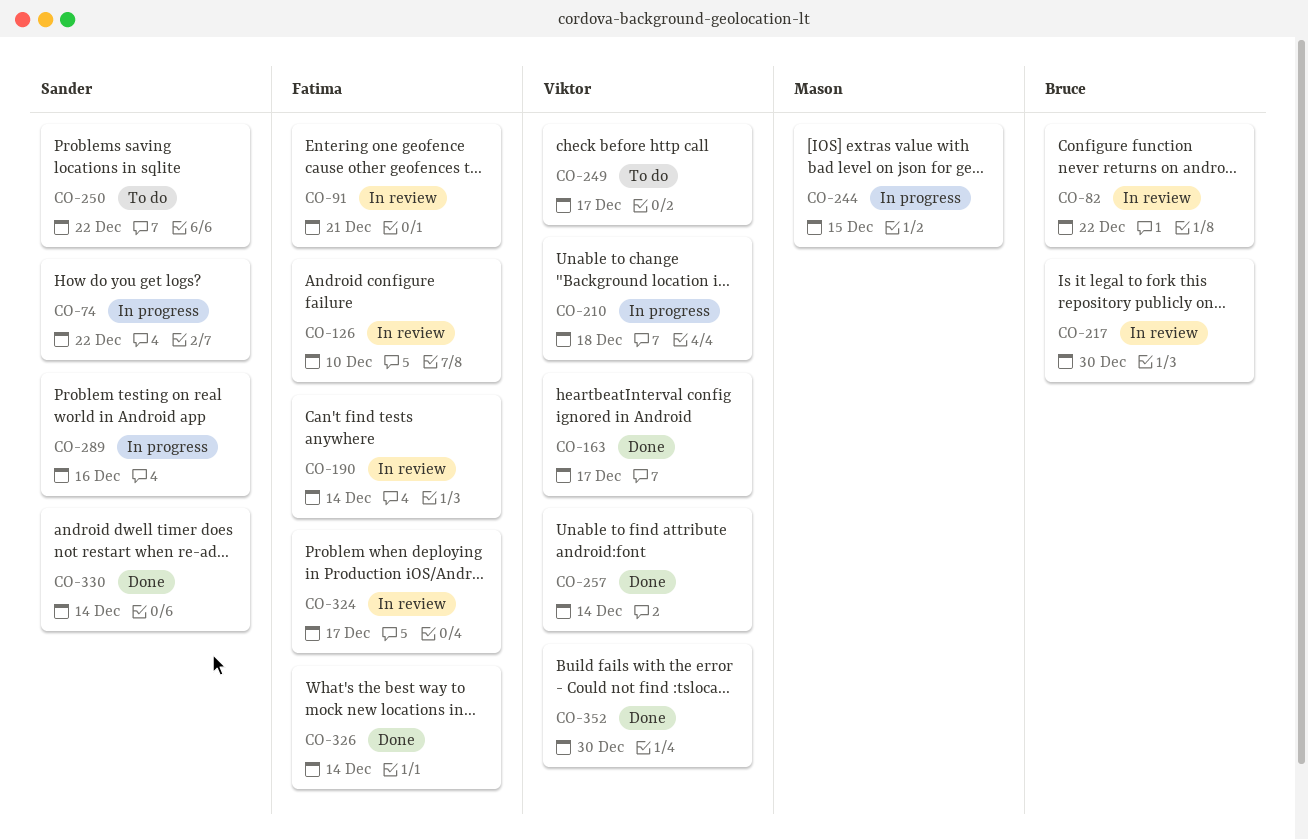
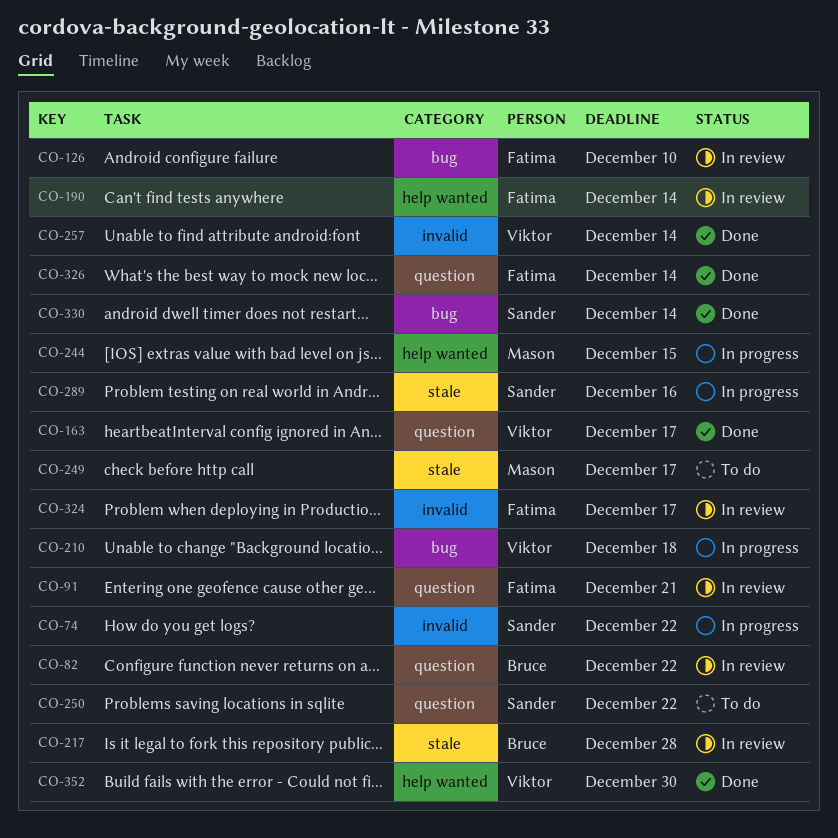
CO-217, due: Dec 30 -> Dec 28
CO-249, owner: Viktor -> Mason

